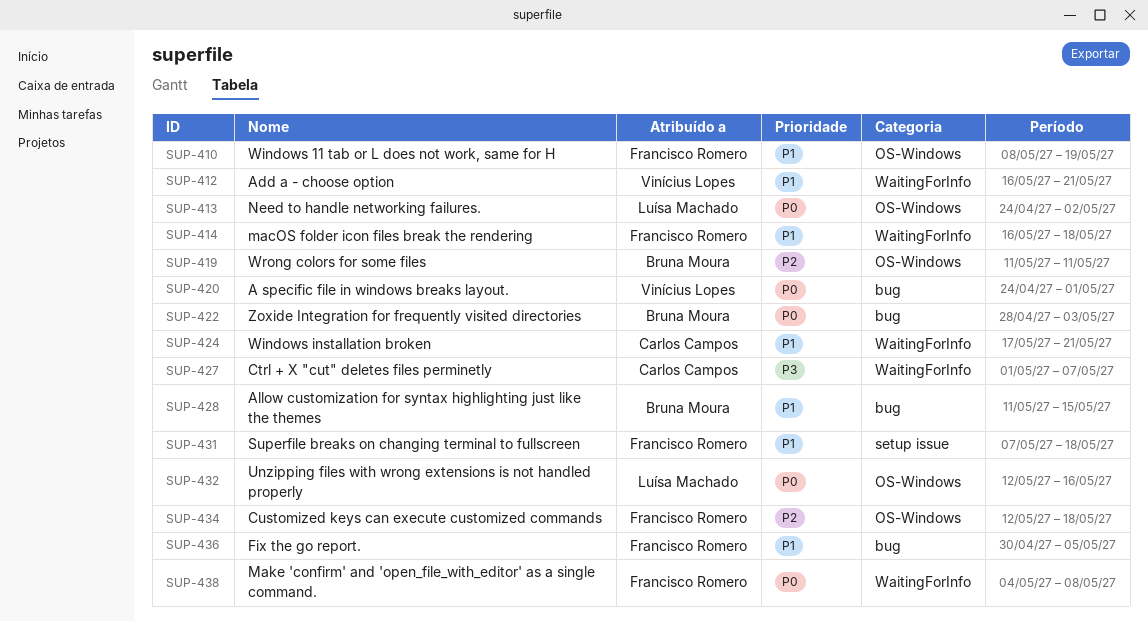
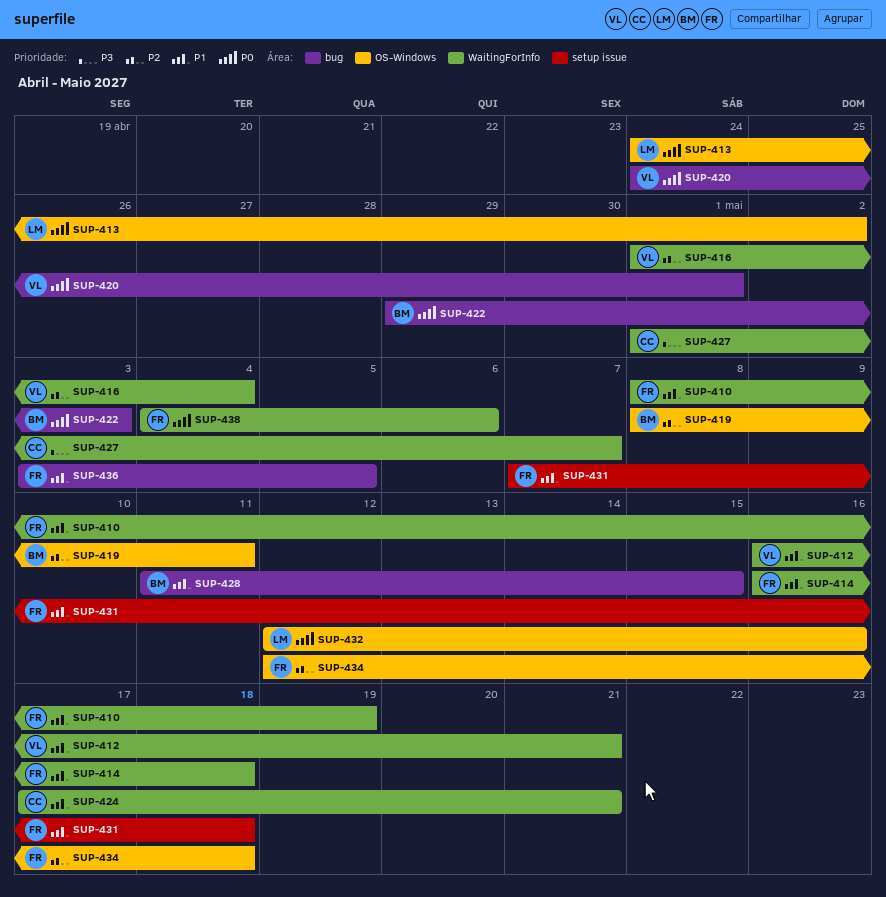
SUP-410, label: OS-Windows -> WaitingForInfo
SUP-416: none -> present
SUP-419, start: May 11 -> May 8
SUP-422, start: Apr 28 -> Apr 29
SUP-436, start: Apr 30 -> May 3
SUP-438, due: May 8 -> May 6

